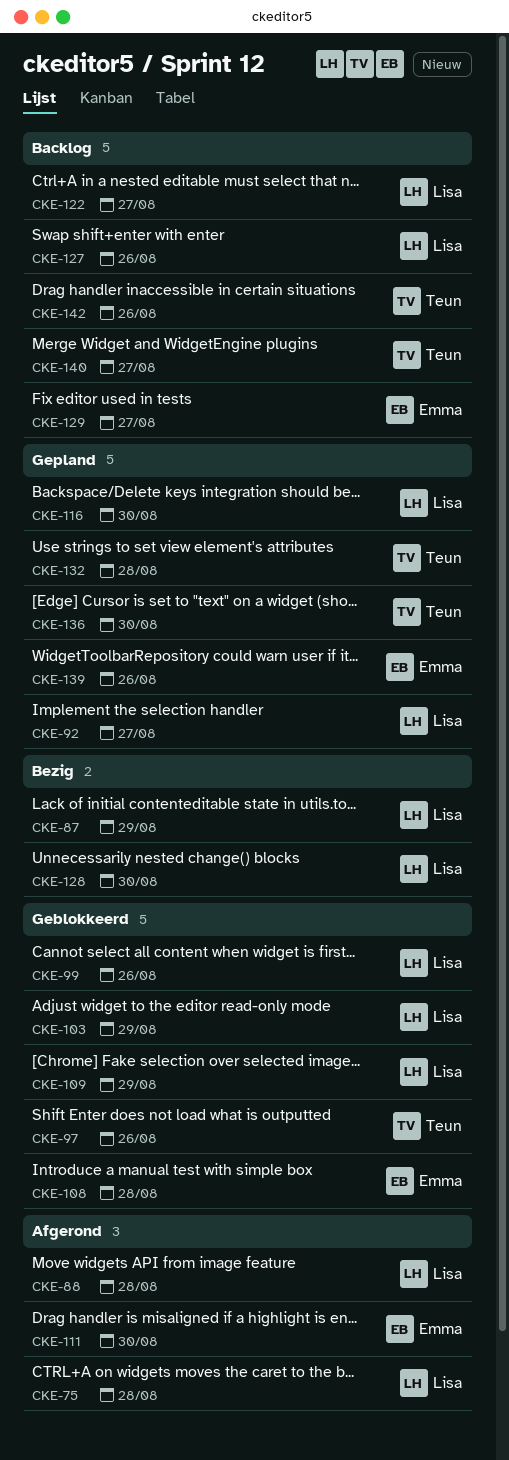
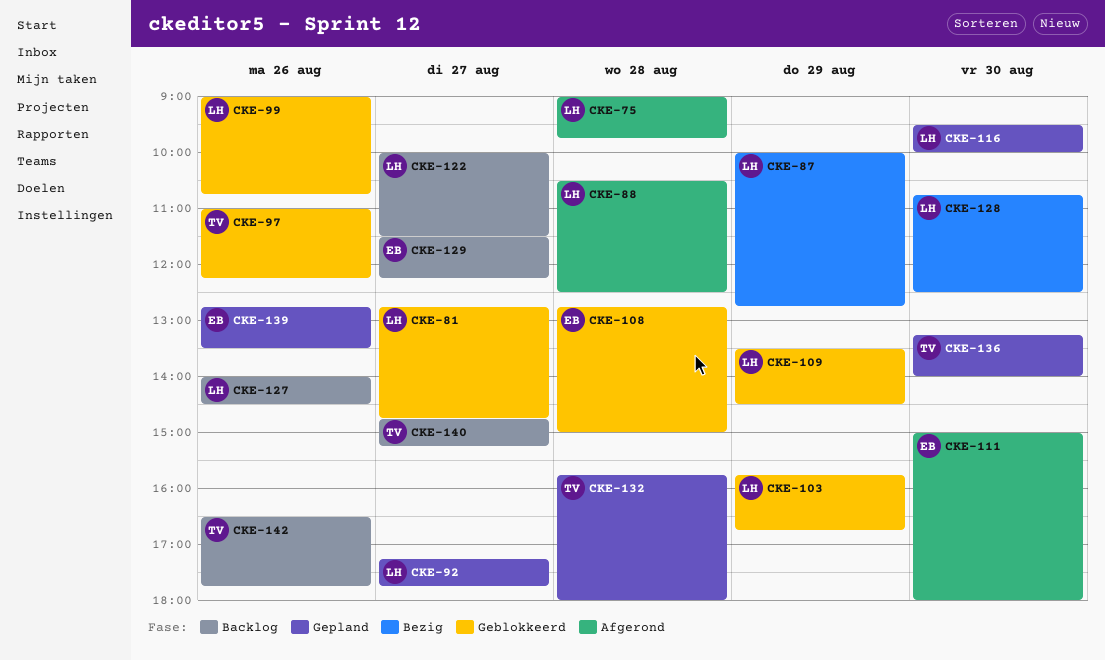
CKE-81: none -> present

